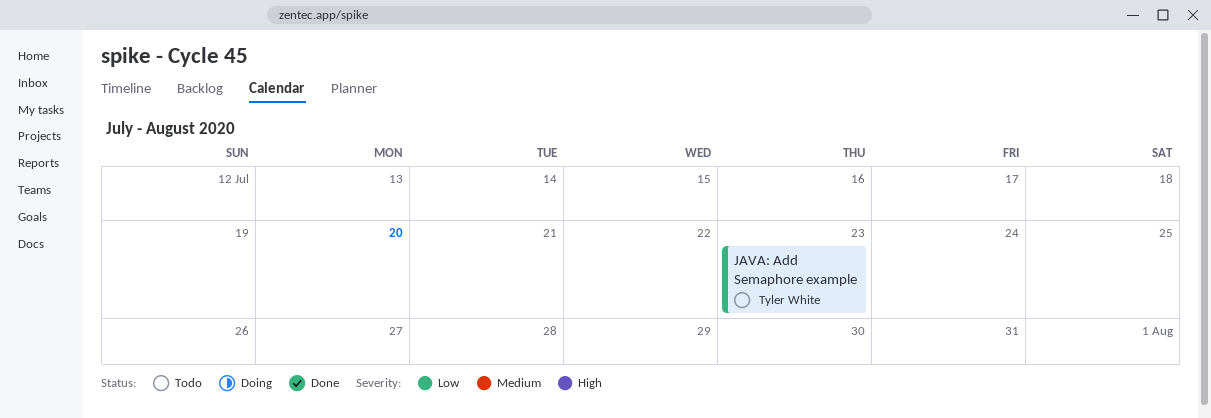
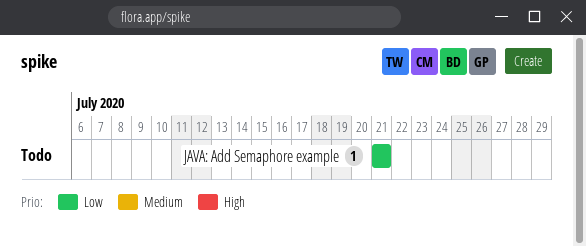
JAVA: Add Semaphore example, due: Jul 23 -> Jul 21

